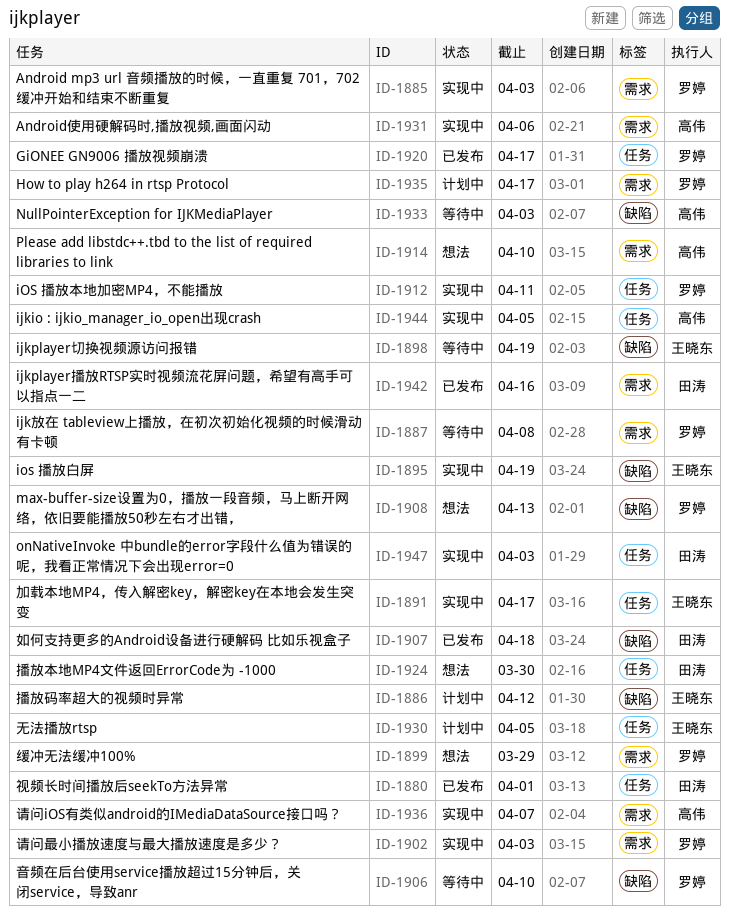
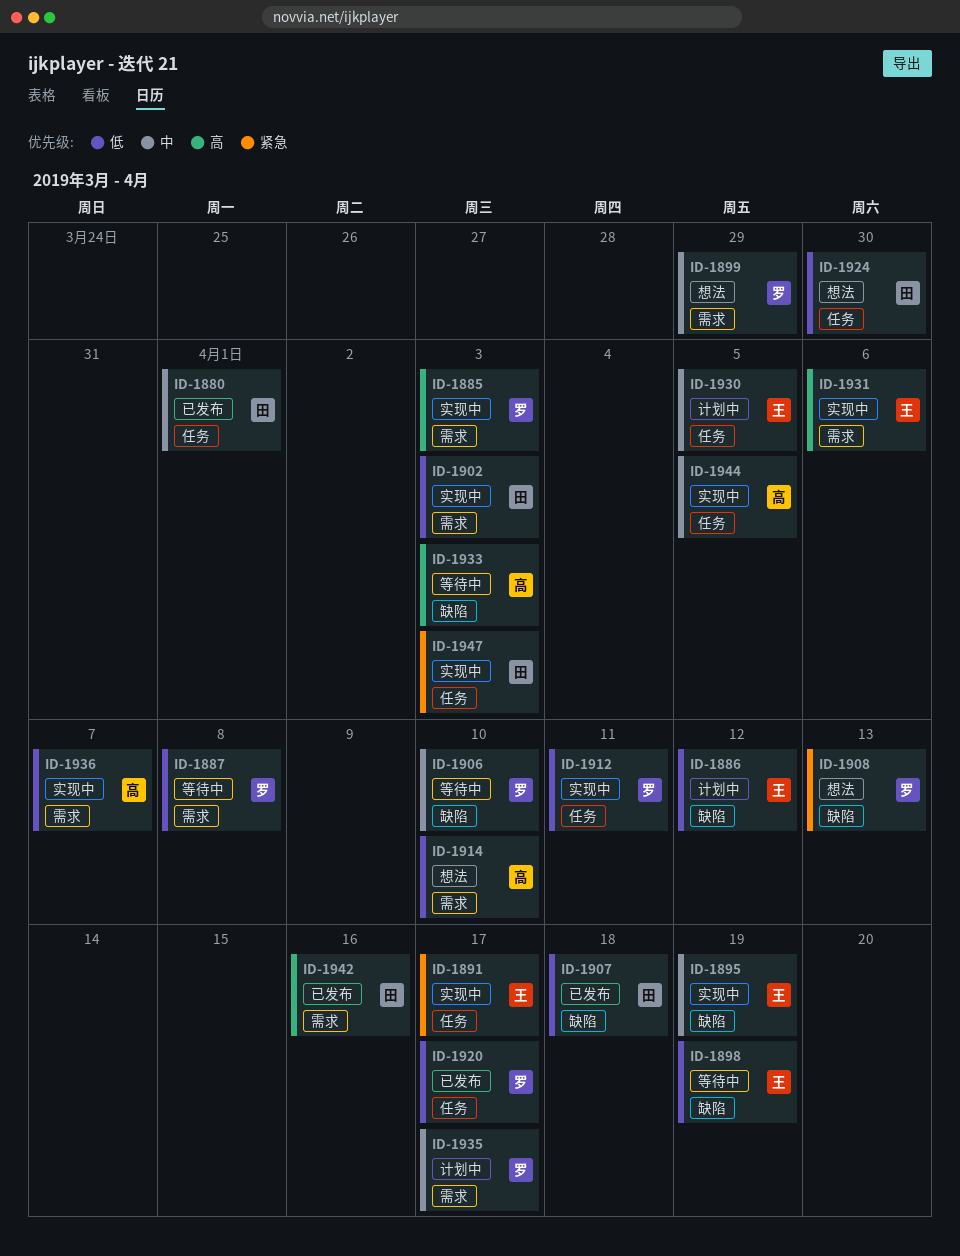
ID-1902, owner: 罗婷 -> 田涛
ID-1931, owner: 高伟 -> 王晓东

